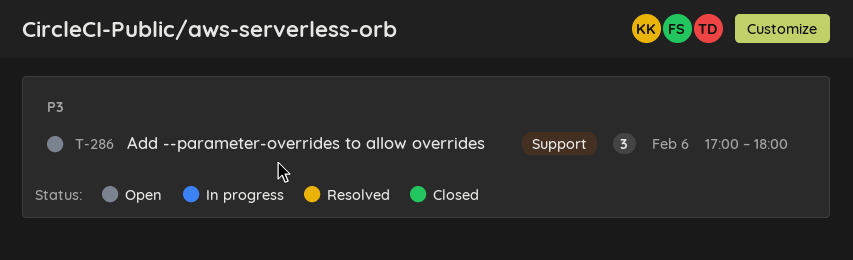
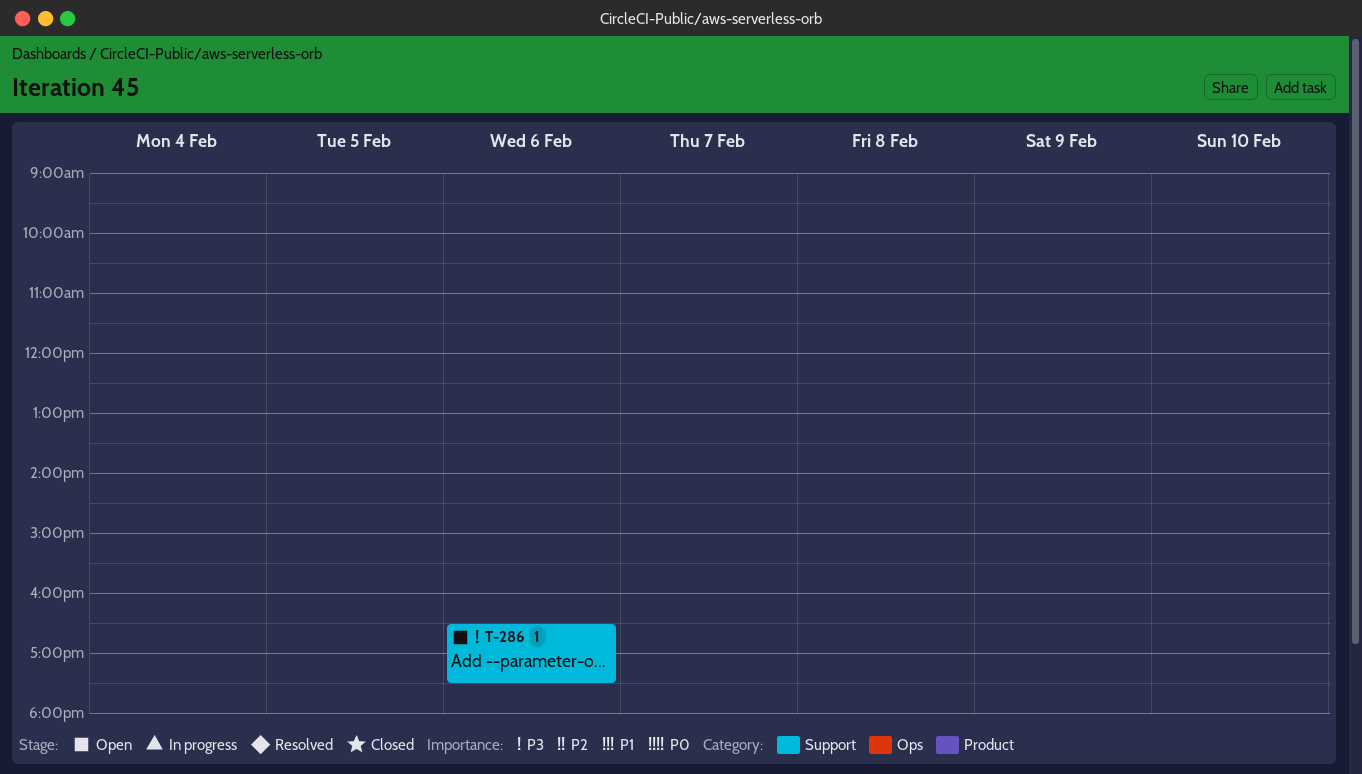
T-286, estimate: 3 -> 1
T-286, begins: 17:00 -> 16:30
T-286, ends: 18:00 -> 17:30

